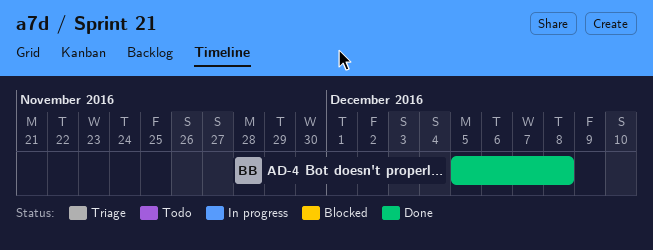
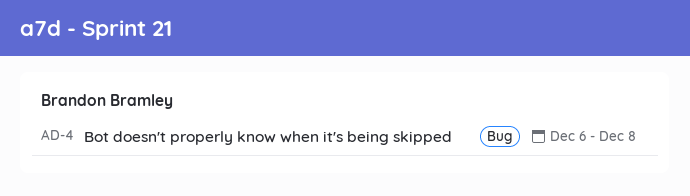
AD-4, start: Dec 5 -> Dec 6

